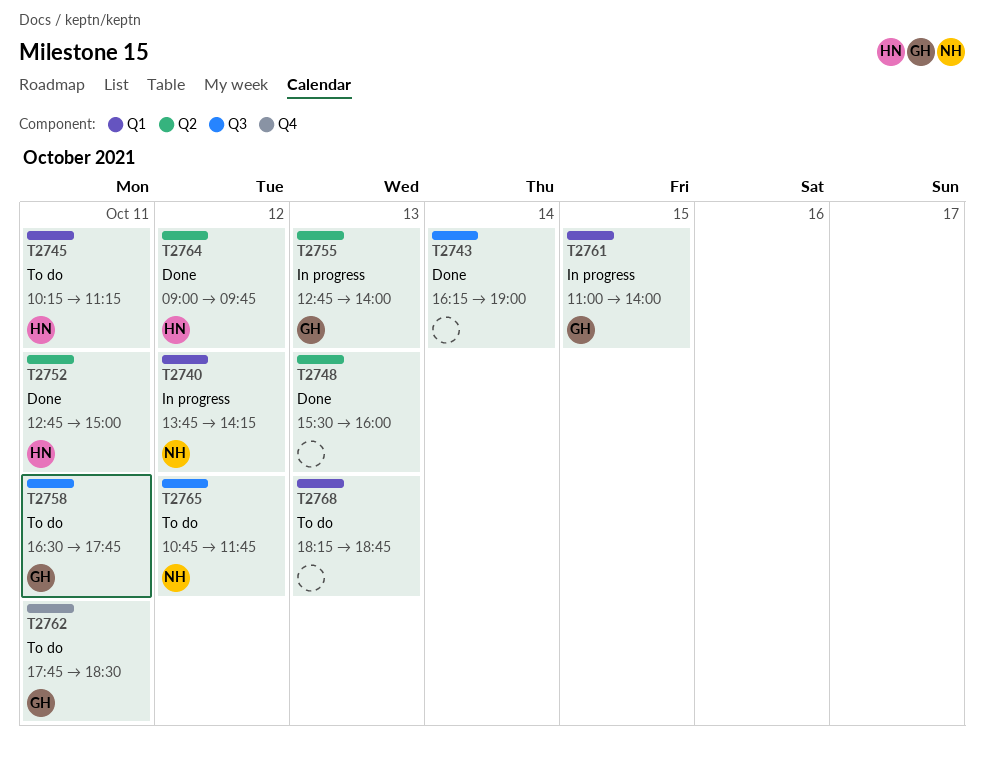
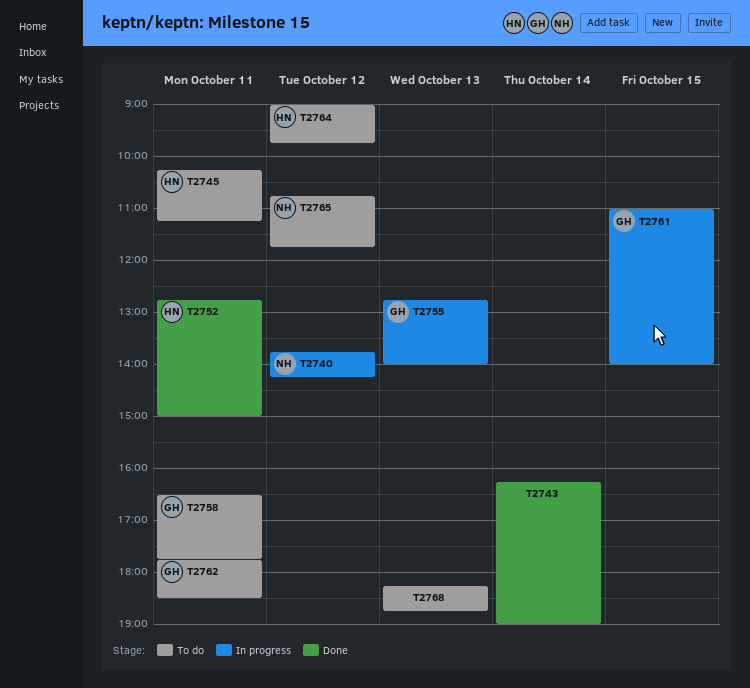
T2748: present -> none
T2764, status: Done -> To do

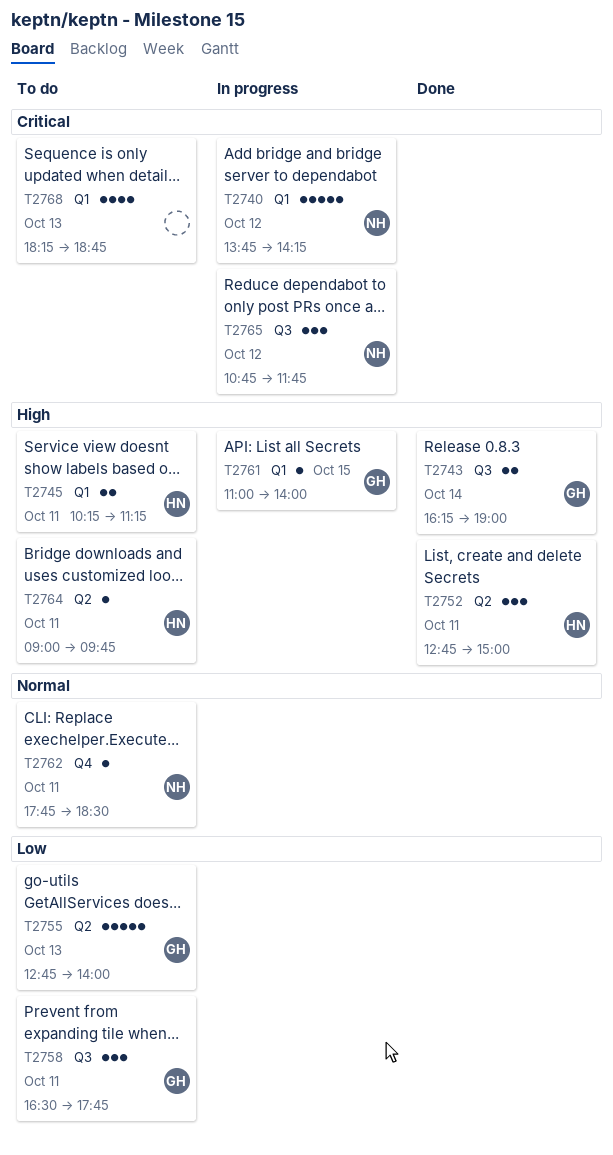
T2743, owner: none -> GH
T2755, status: In progress -> To do
T2762, owner: GH -> NH
T2764, day: Oct 12 -> Oct 11
T2765, status: To do -> In progress

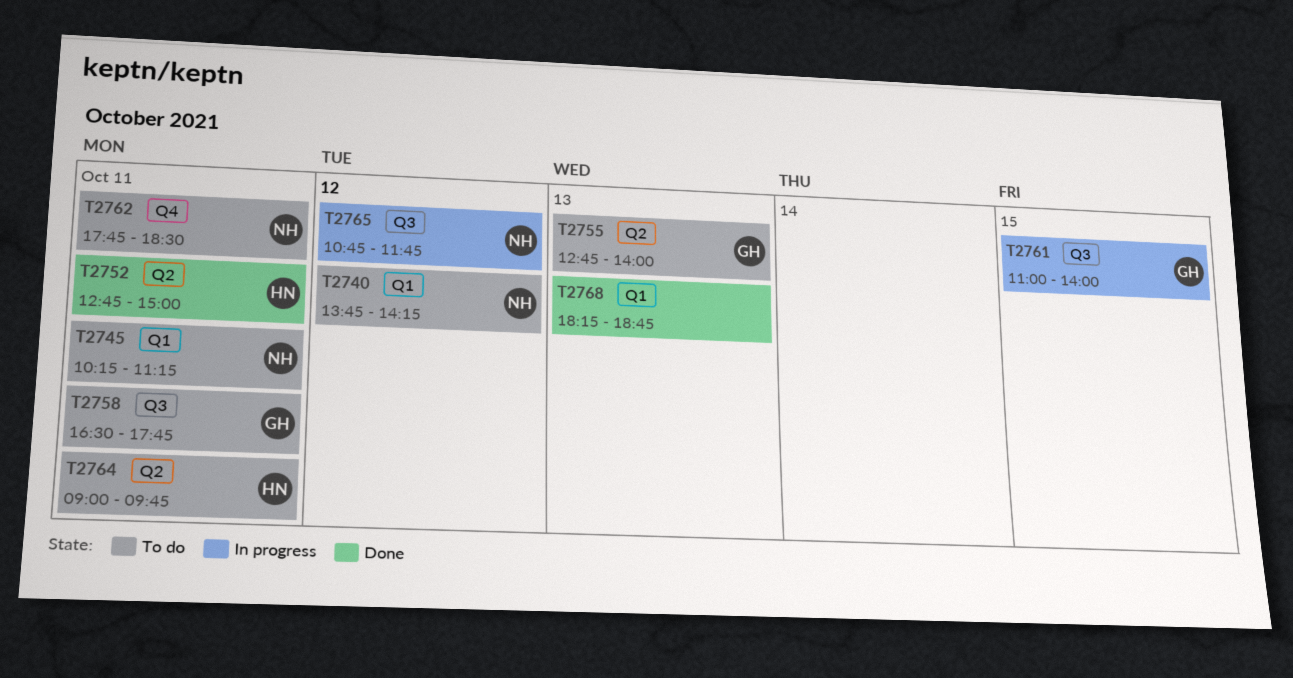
T2740, status: In progress -> To do
T2743: present -> none
T2745, owner: HN -> NH
T2761, label: Q1 -> Q3
T2768, status: To do -> Done

